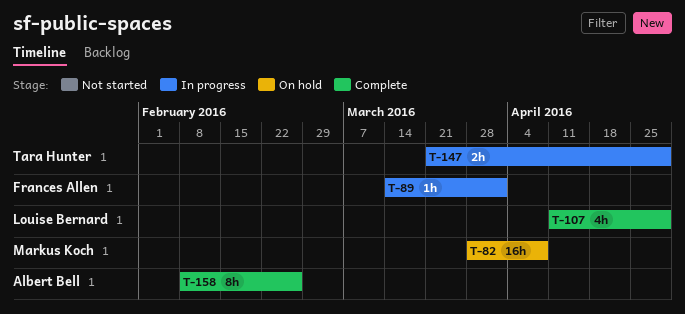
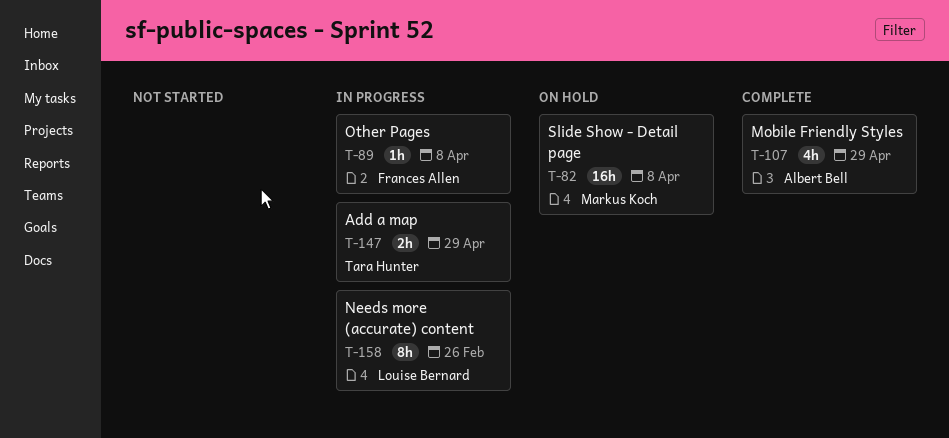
T-89, due: Apr 1 -> Apr 8
T-107, owner: Louise Bernard -> Albert Bell
T-158, status: Complete -> In progress
T-158, owner: Albert Bell -> Louise Bernard

